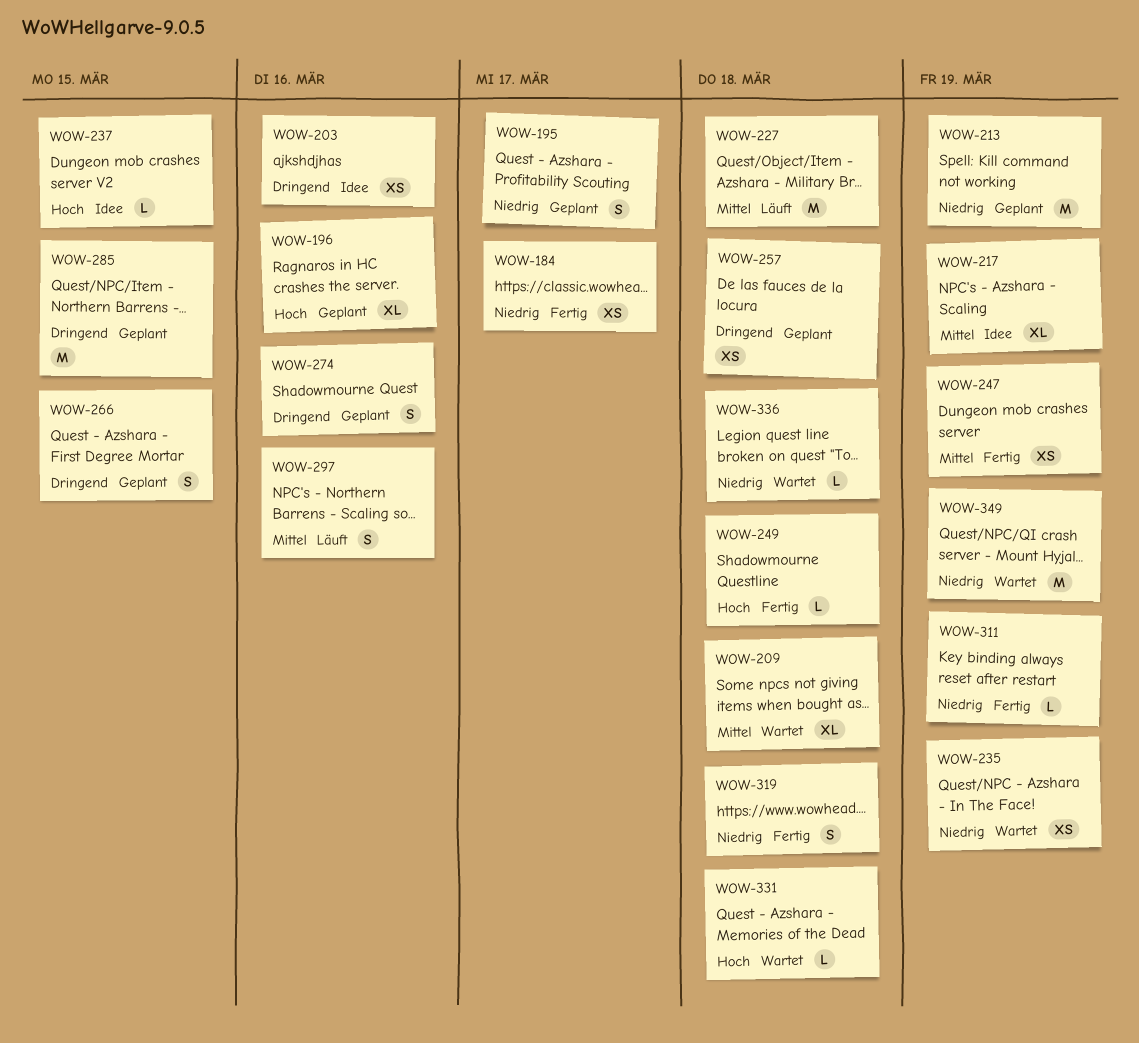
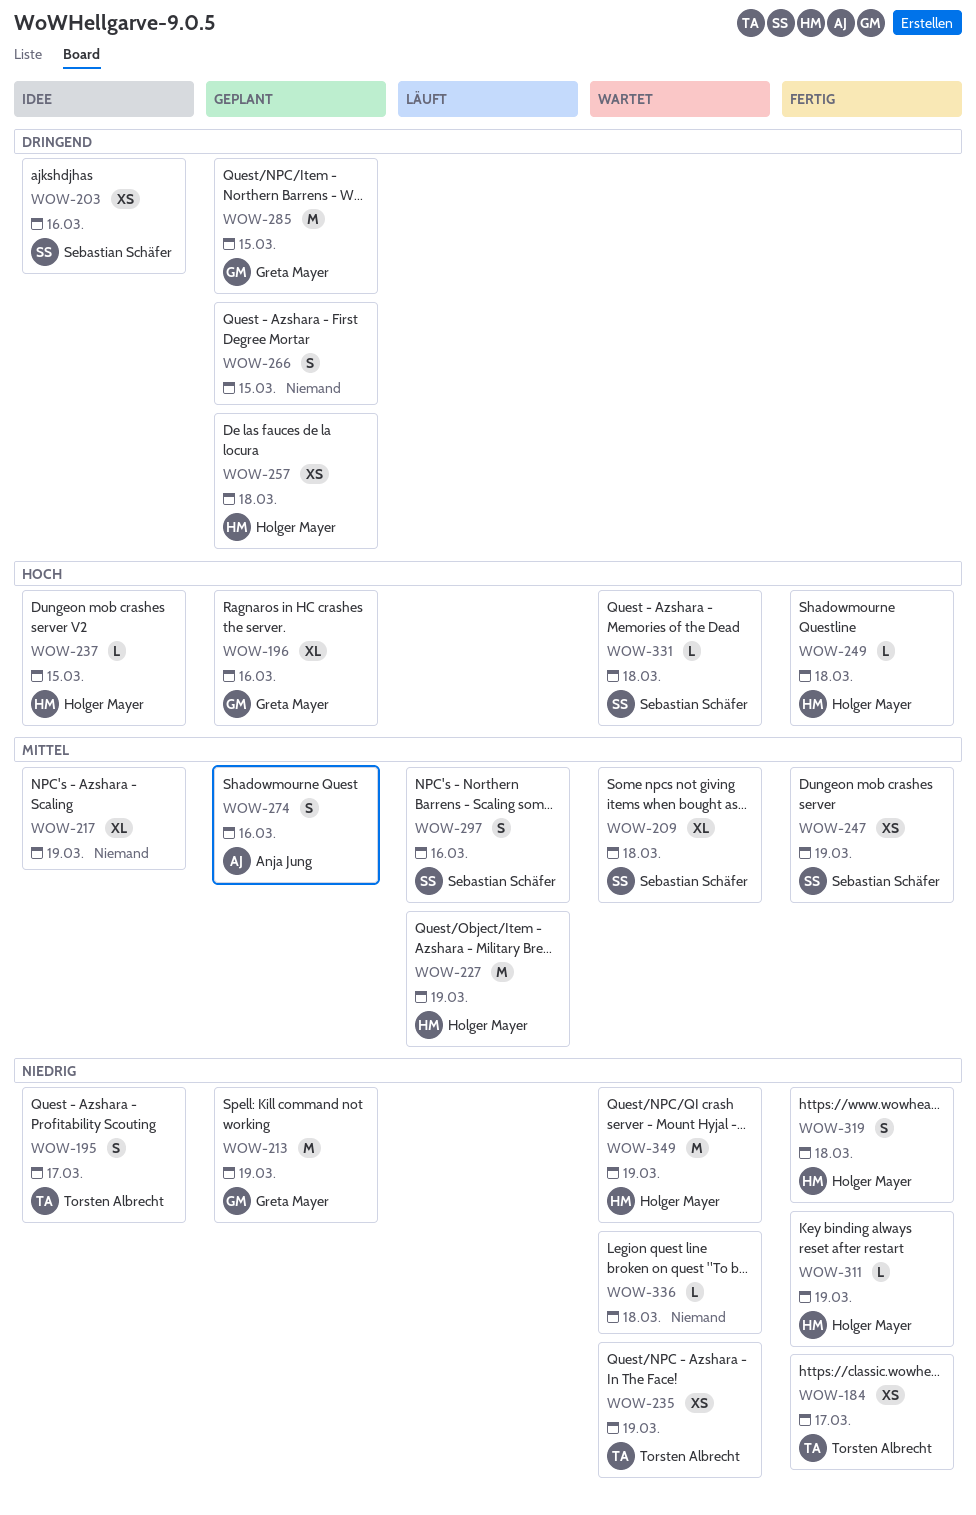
WOW-195, status: Geplant -> Idee
WOW-227, due: Mar 18 -> Mar 19
WOW-274, priority: Dringend -> Mittel

